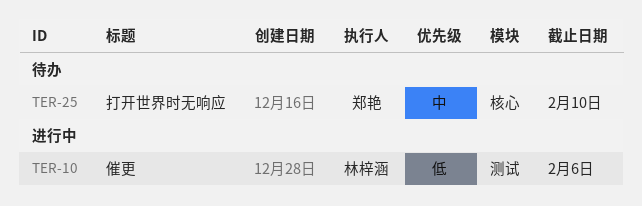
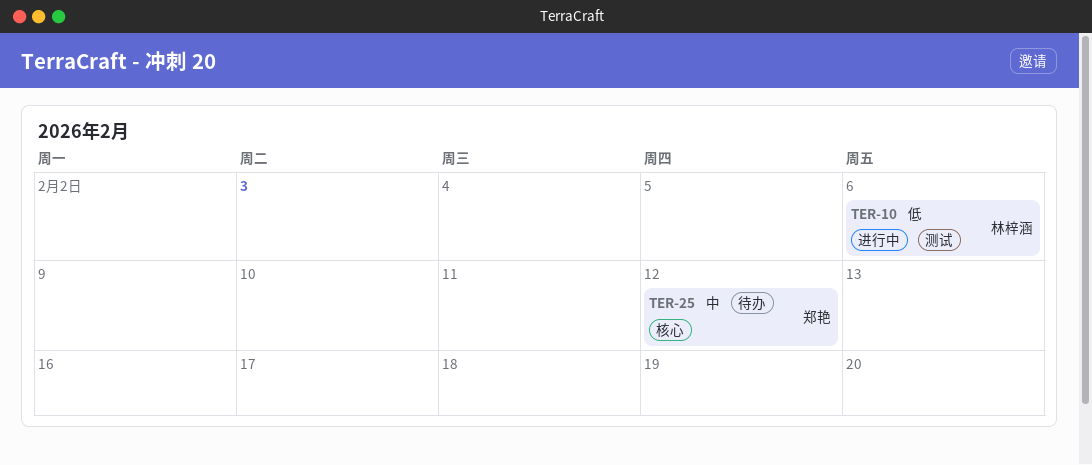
TER-25, due: Feb 10 -> Feb 12

